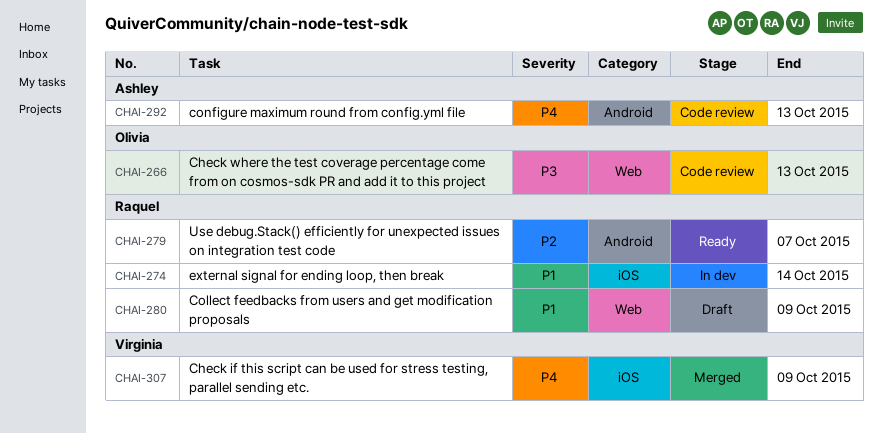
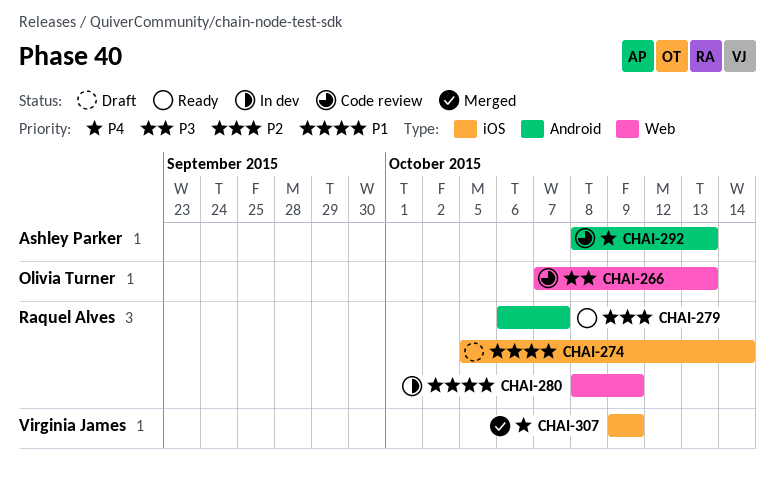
CHAI-274, status: In dev -> Draft
CHAI-280, status: Draft -> In dev

